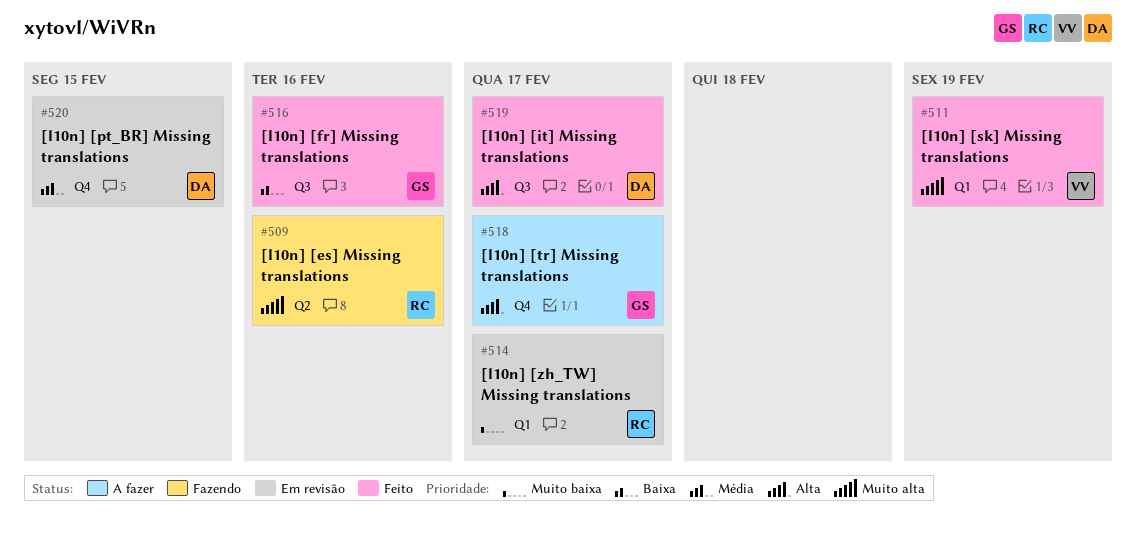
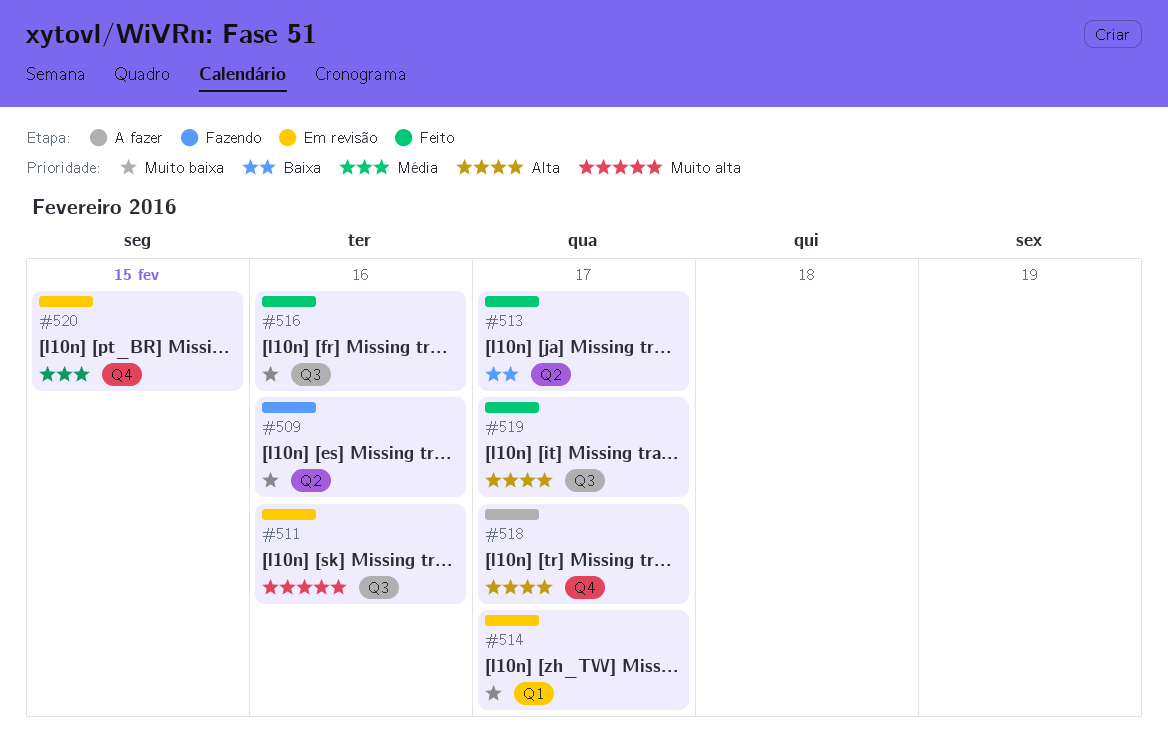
#509, priority: Muito alta -> Muito baixa
#511, status: Feito -> Em revisão
#511, label: Q1 -> Q3
#511, due: Feb 19 -> Feb 16
#513: none -> present
#516, priority: Baixa -> Muito baixa

